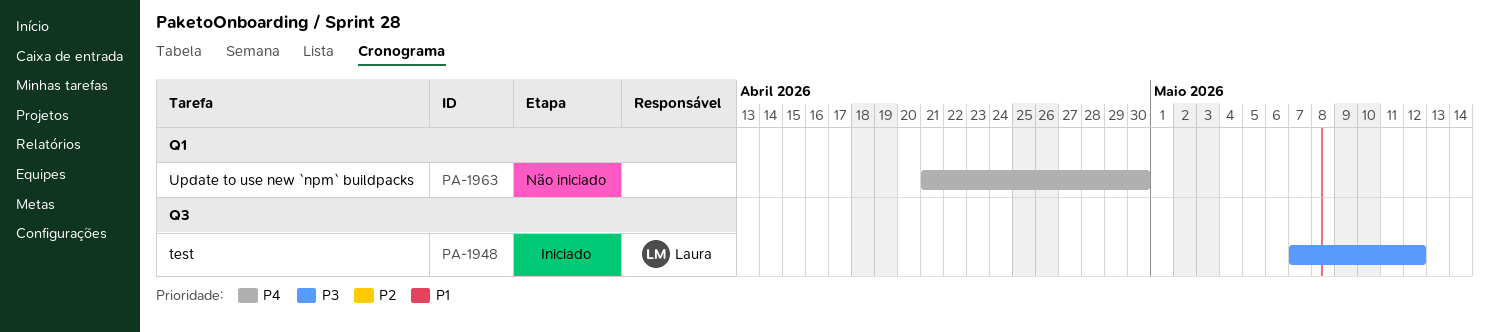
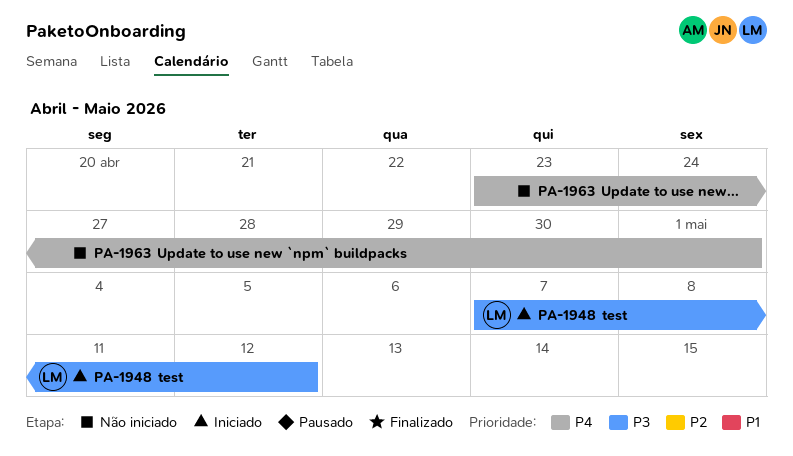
PA-1963, start: Apr 21 -> Apr 23
PA-1963, due: Apr 30 -> May 1

